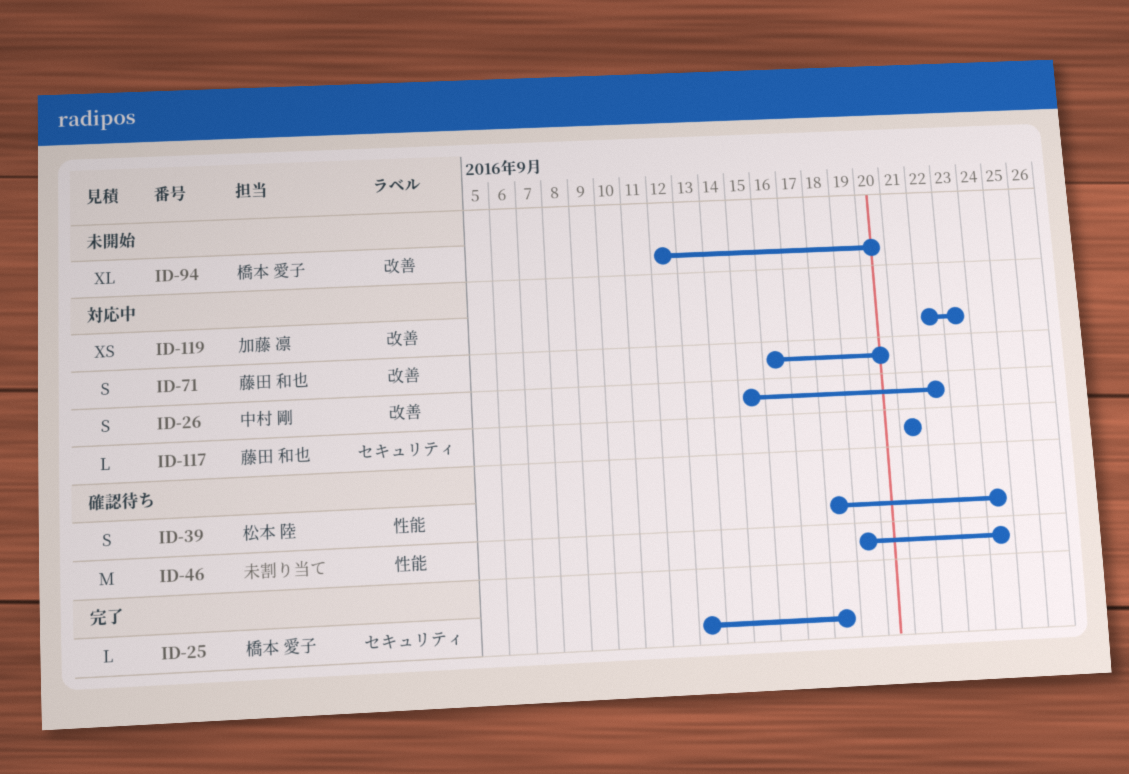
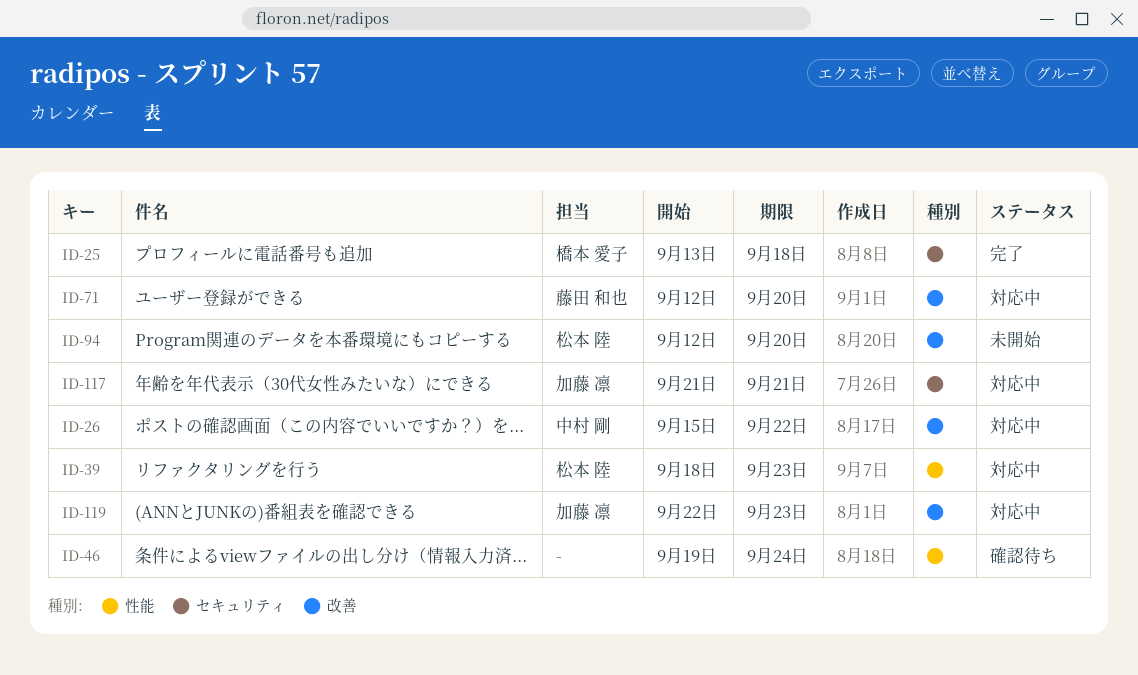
ID-39, status: 確認待ち -> 対応中
ID-39, due: Sep 24 -> Sep 23
ID-71, start: Sep 16 -> Sep 12
ID-94, owner: 橋本 愛子 -> 松本 陸
ID-117, owner: 藤田 和也 -> 加藤 凛

